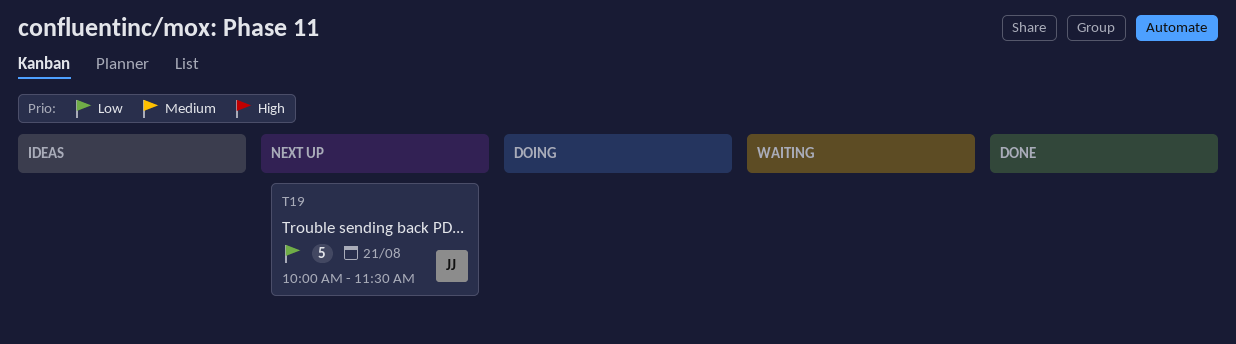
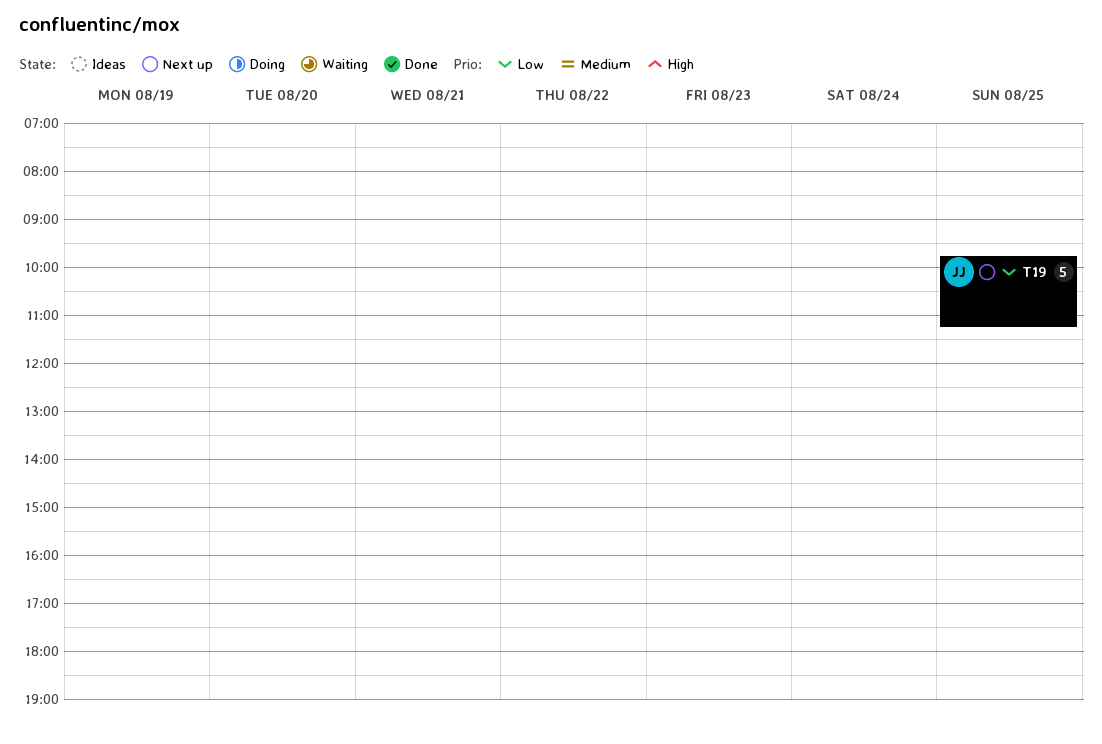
T19, day: Aug 21 -> Aug 25
T19, begins: 10:00 -> 09:45
T19, ends: 11:30 -> 11:15

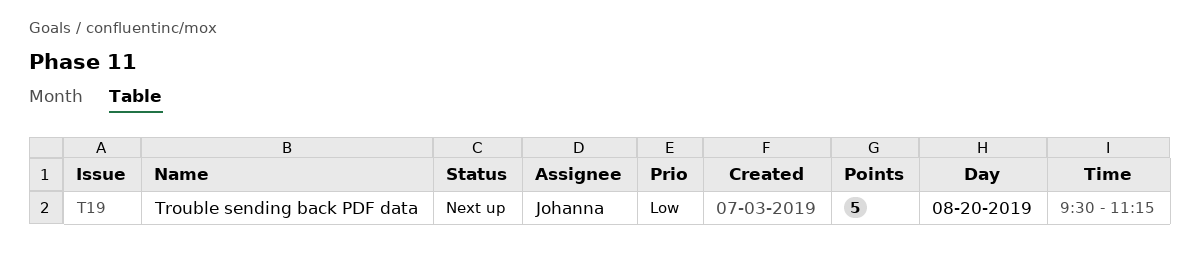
T19, day: Aug 25 -> Aug 20
T19, begins: 09:45 -> 09:30

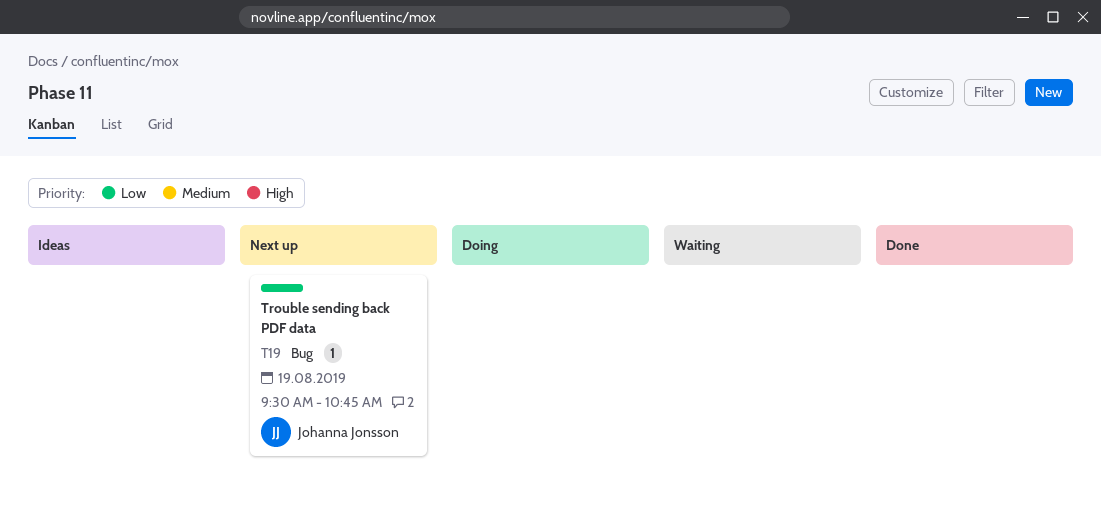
T19, estimate: 5 -> 1
T19, day: Aug 20 -> Aug 19
T19, ends: 11:15 -> 10:45

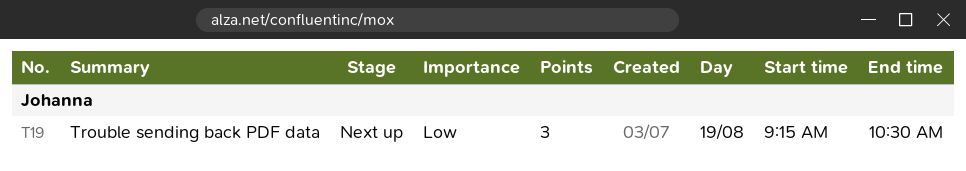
T19, estimate: 1 -> 3
T19, begins: 09:30 -> 09:15
T19, ends: 10:45 -> 10:30

